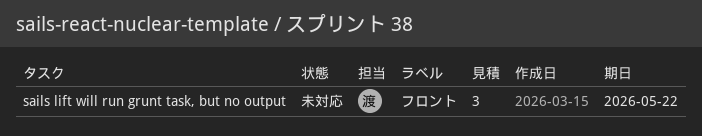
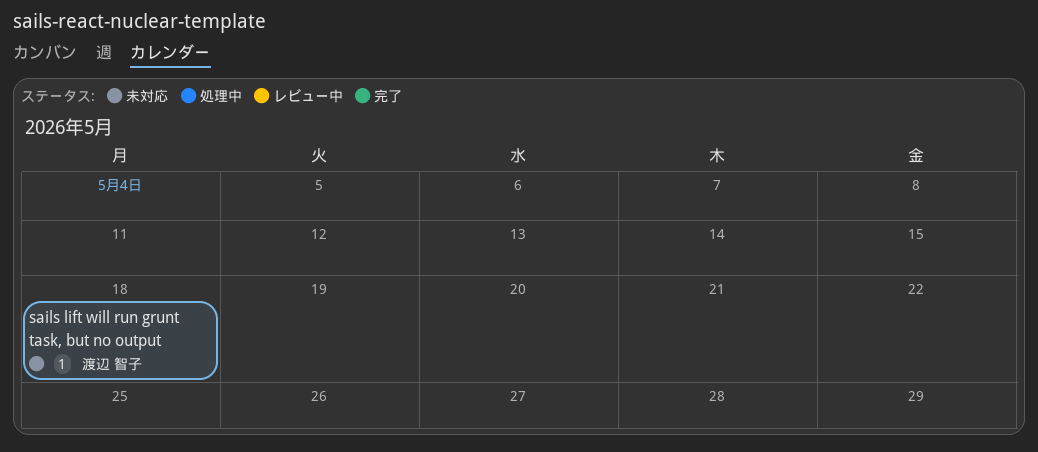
sails lift will run grunt task, but no output, estimate: 3 -> 1
sails lift will run grunt task, but no output, due: May 22 -> May 18

